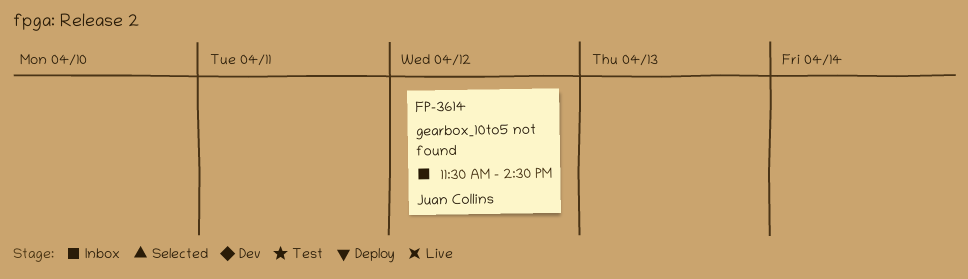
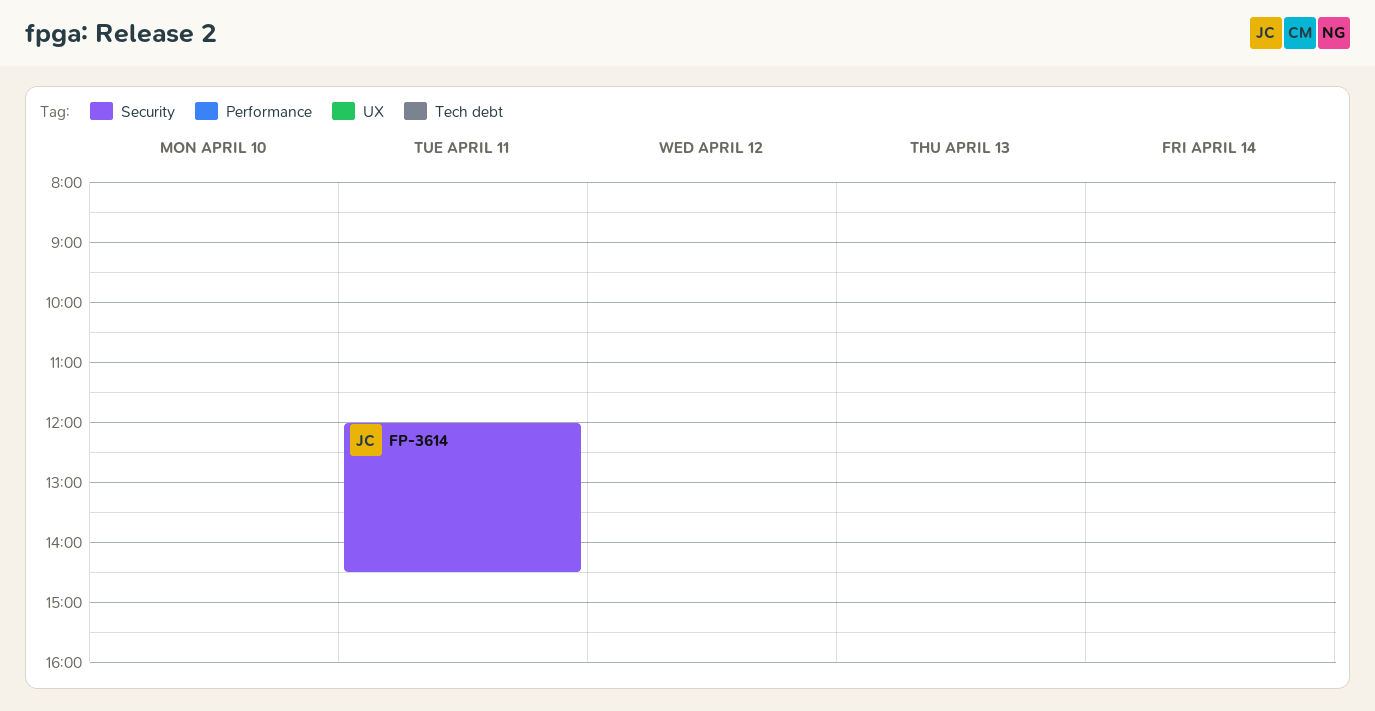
FP-3614, day: Apr 12 -> Apr 11
FP-3614, begins: 11:30 -> 12:00

